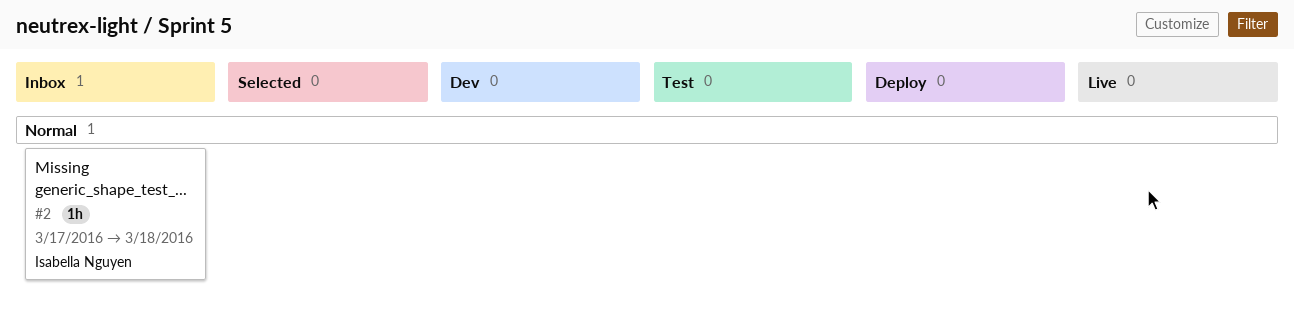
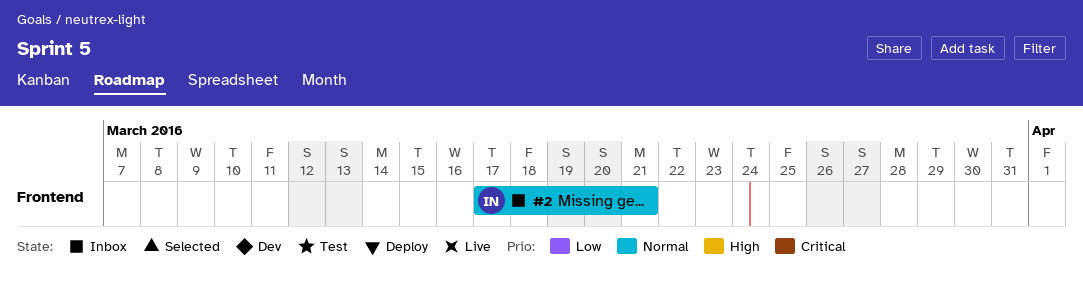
#2, due: Mar 18 -> Mar 21

